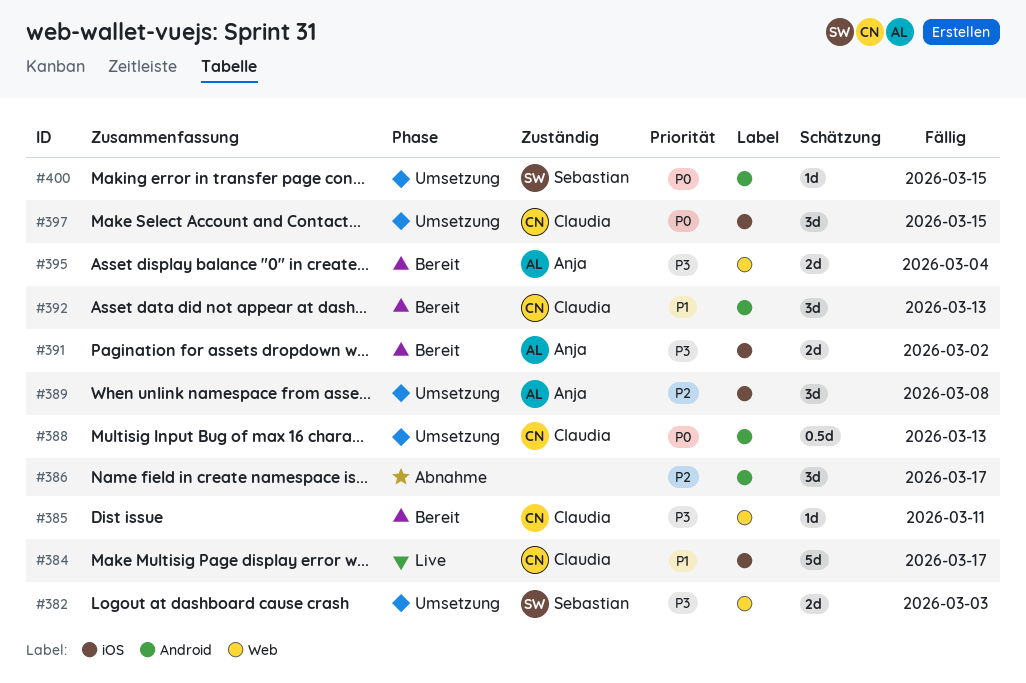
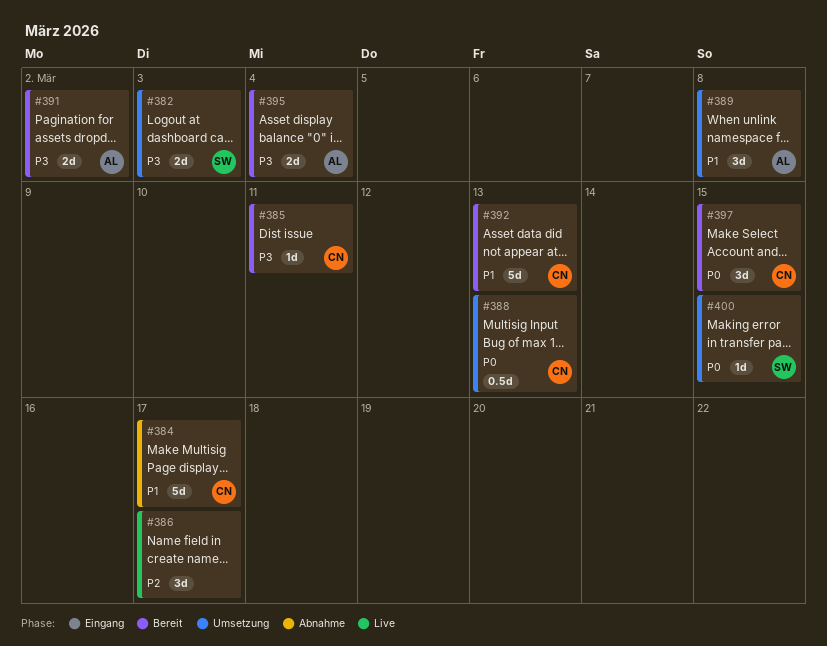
#384, status: Live -> Abnahme
#386, status: Abnahme -> Live
#389, priority: P2 -> P1
#392, estimate: 3d -> 5d
#397, status: Umsetzung -> Bereit

